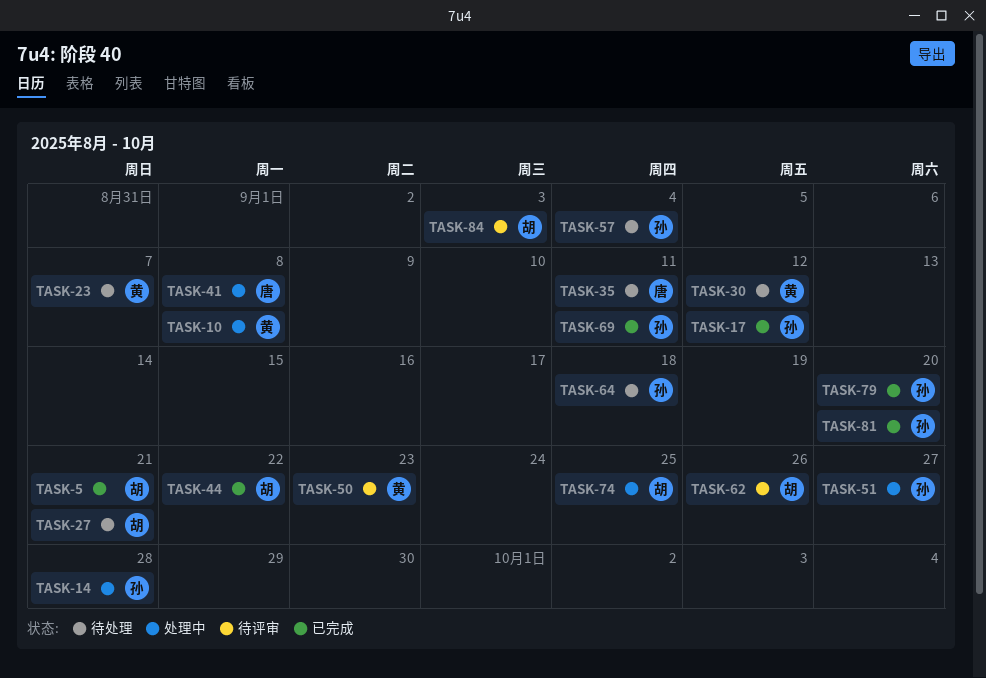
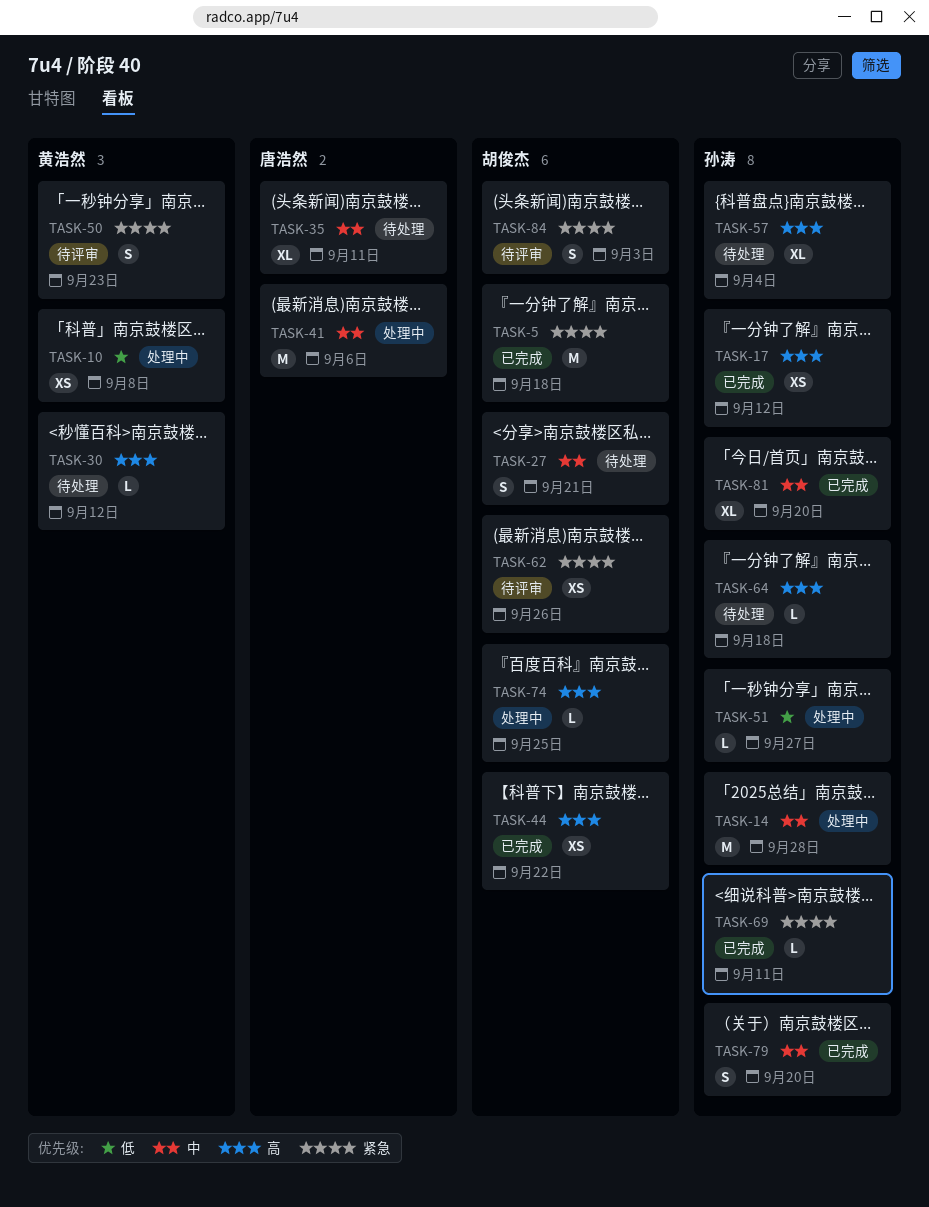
TASK-5, due: Sep 21 -> Sep 18
TASK-23: present -> none
TASK-41, due: Sep 8 -> Sep 6

